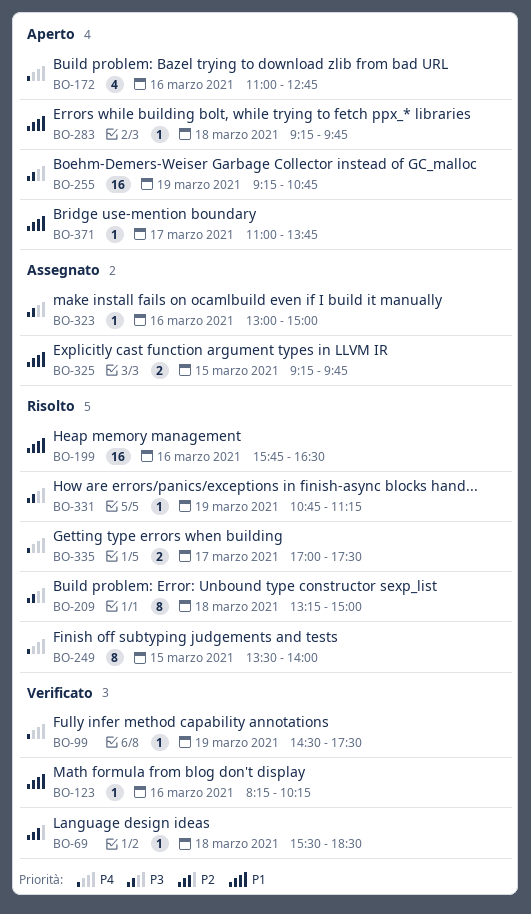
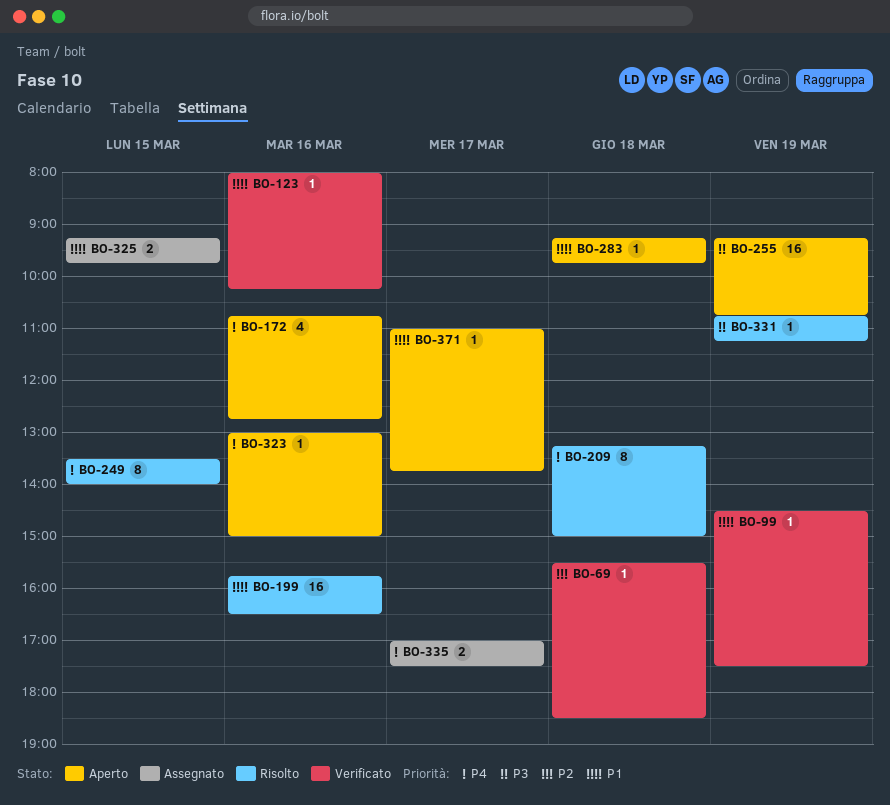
BO-99, priority: P4 -> P1
BO-123, begins: 08:15 -> 08:00
BO-172, begins: 11:00 -> 10:45
BO-209, priority: P3 -> P4
BO-323, status: Assegnato -> Aperto
BO-323, priority: P3 -> P4
BO-335, status: Risolto -> Assegnato

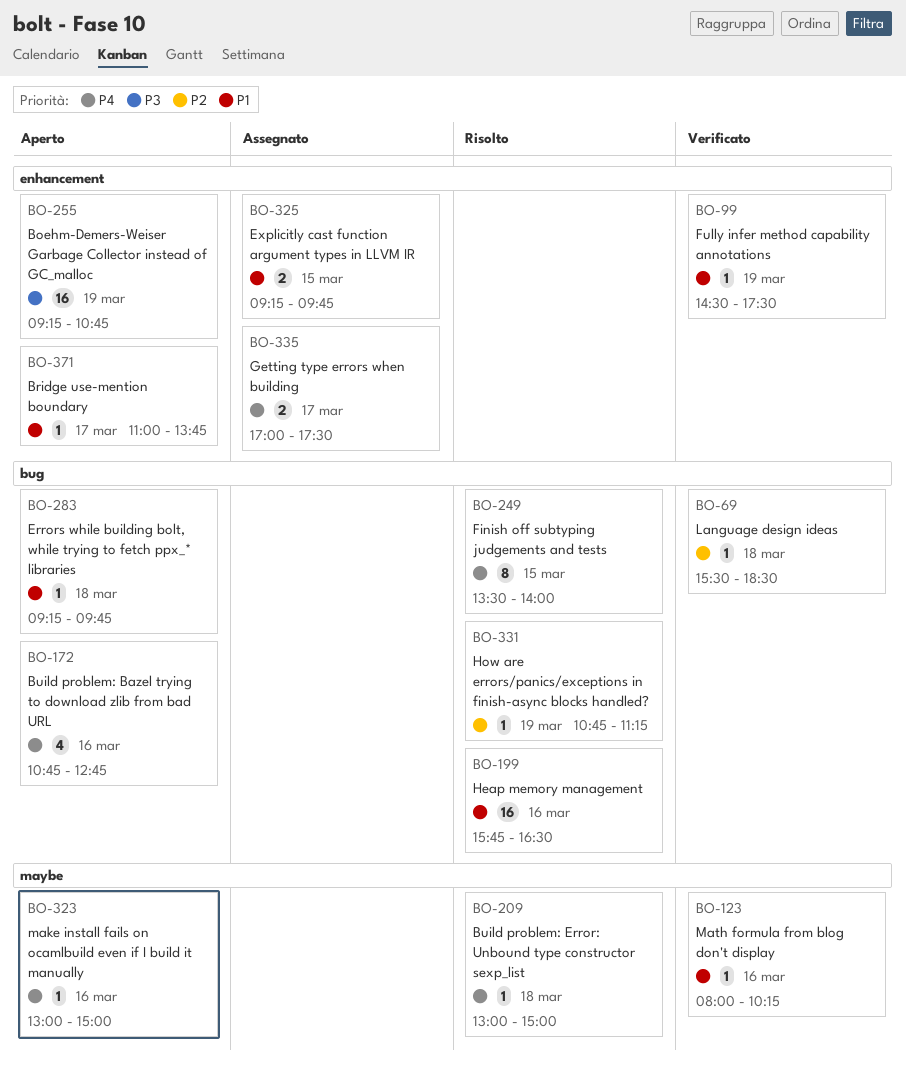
BO-209, estimate: 8 -> 1
BO-209, begins: 13:15 -> 13:00
BO-331, priority: P3 -> P2

